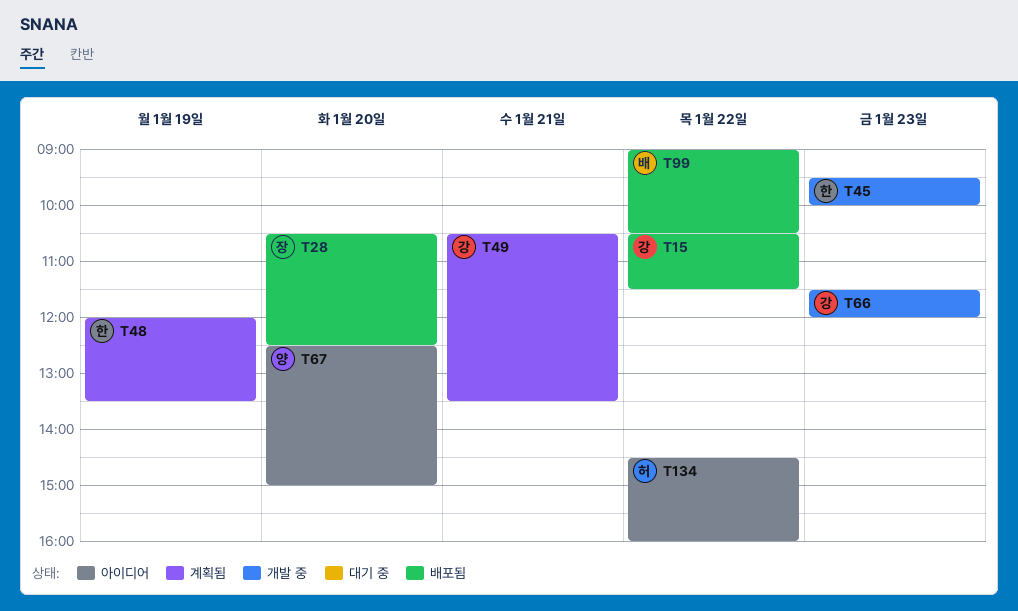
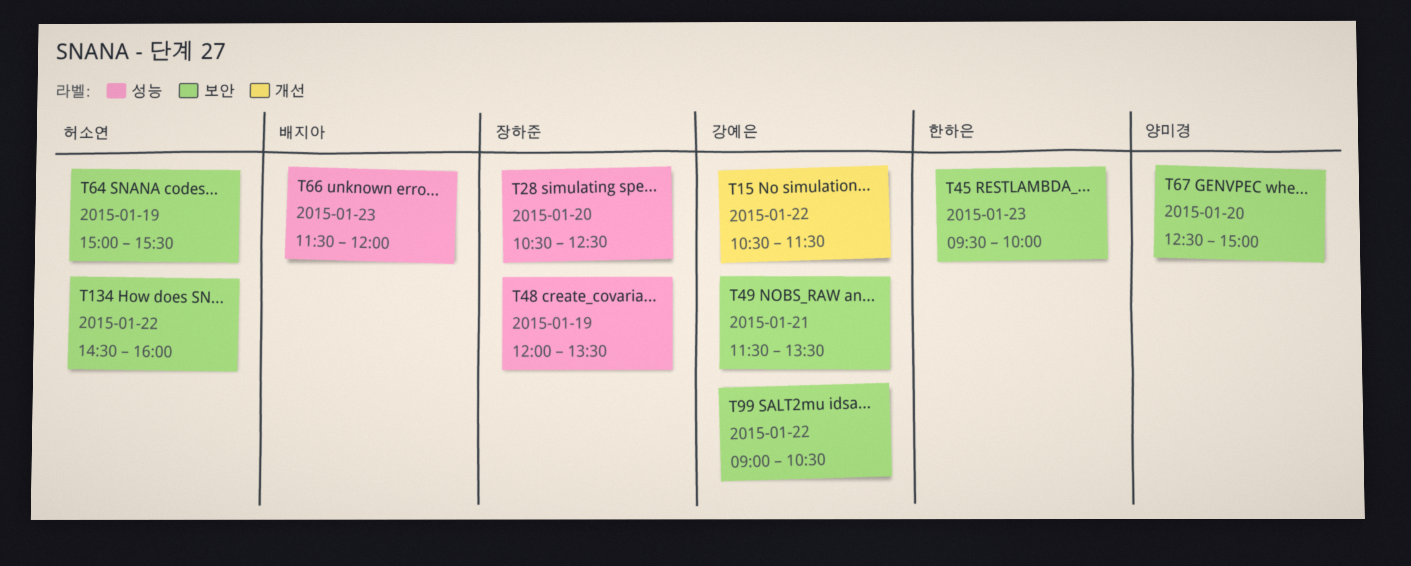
T48, owner: 한하은 -> 장하준
T49, begins: 10:30 -> 11:30
T64: none -> present
T66, owner: 강예은 -> 배지아
T99, owner: 배지아 -> 강예은

